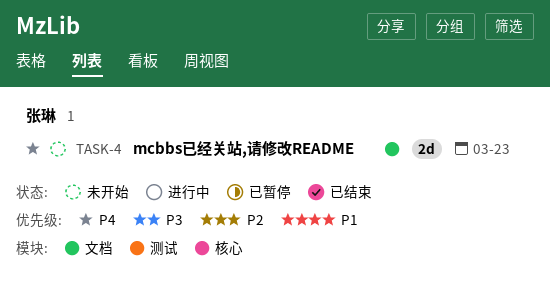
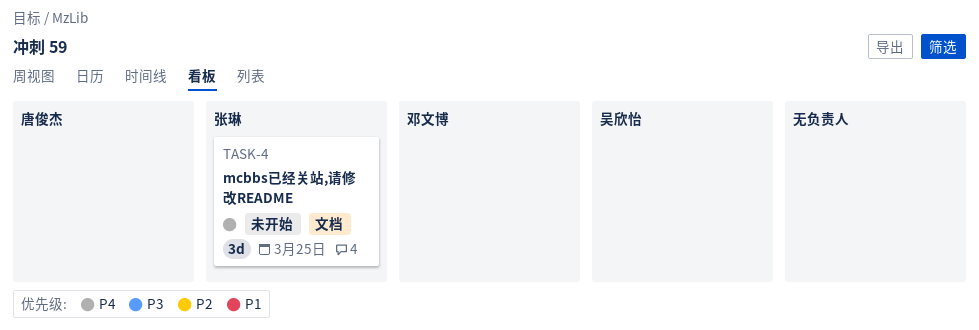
TASK-4, estimate: 2d -> 3d
TASK-4, due: Mar 23 -> Mar 25

